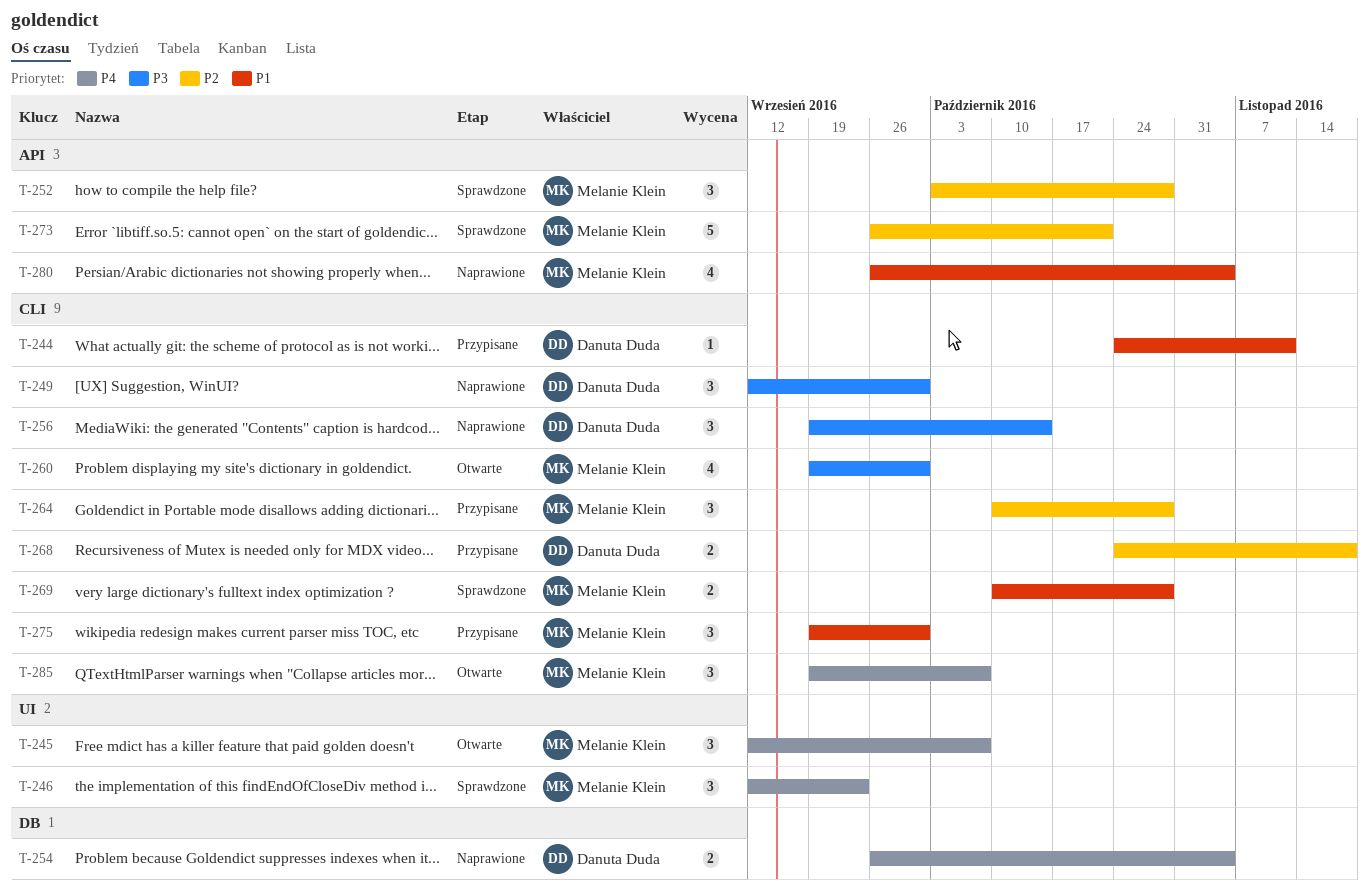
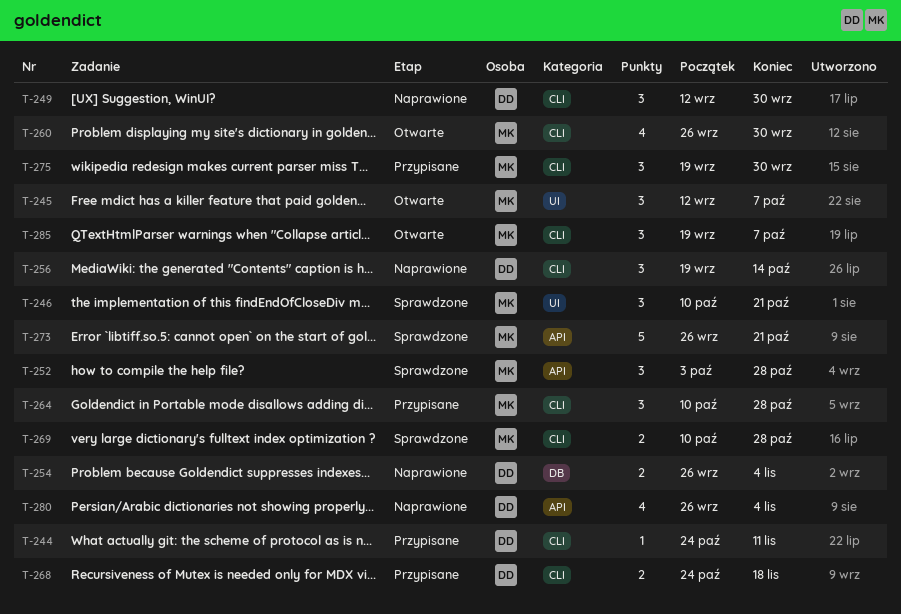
T-246, start: Sep 12 -> Oct 10
T-246, due: Sep 23 -> Oct 21
T-260, start: Sep 19 -> Sep 26
T-280, owner: Melanie Klein -> Danuta Duda

